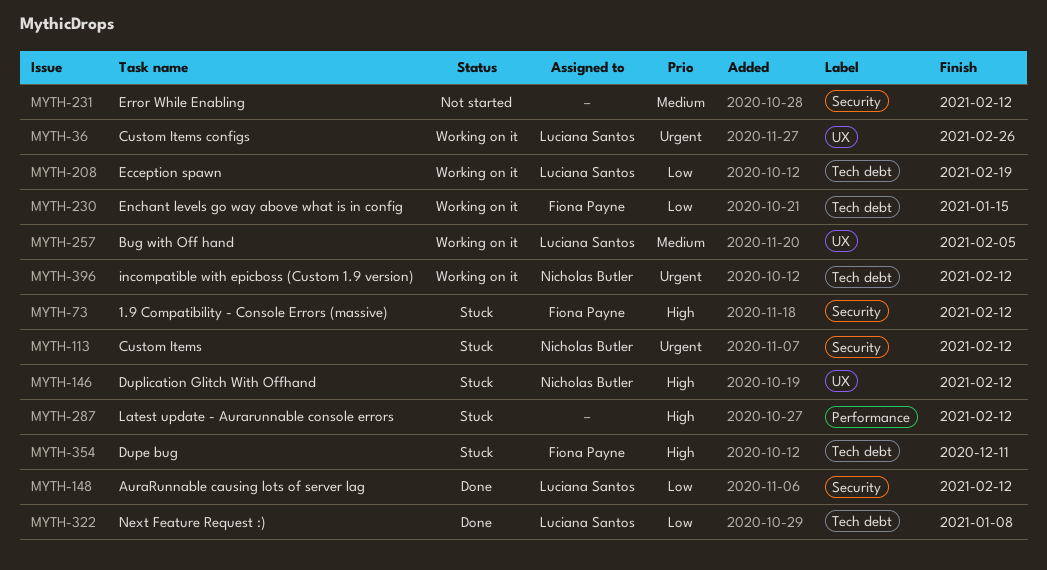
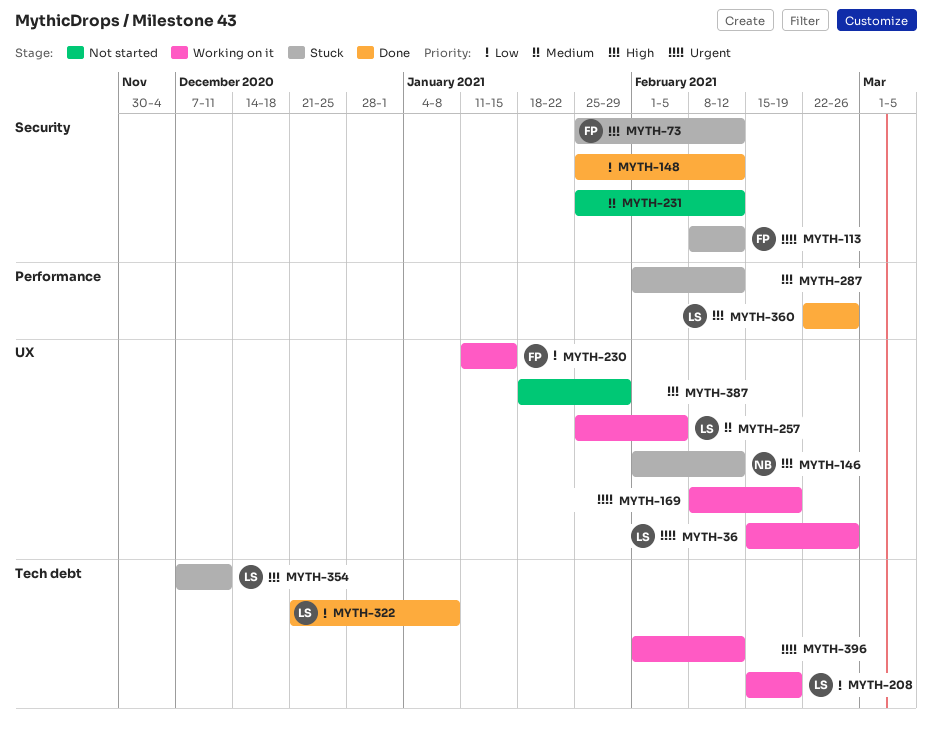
MYTH-113, owner: Nicholas Butler -> Fiona Payne
MYTH-148, owner: Luciana Santos -> none
MYTH-169: none -> present
MYTH-230, label: Tech debt -> UX
MYTH-354, owner: Fiona Payne -> Luciana Santos
MYTH-360: none -> present
MYTH-387: none -> present
MYTH-396, owner: Nicholas Butler -> none

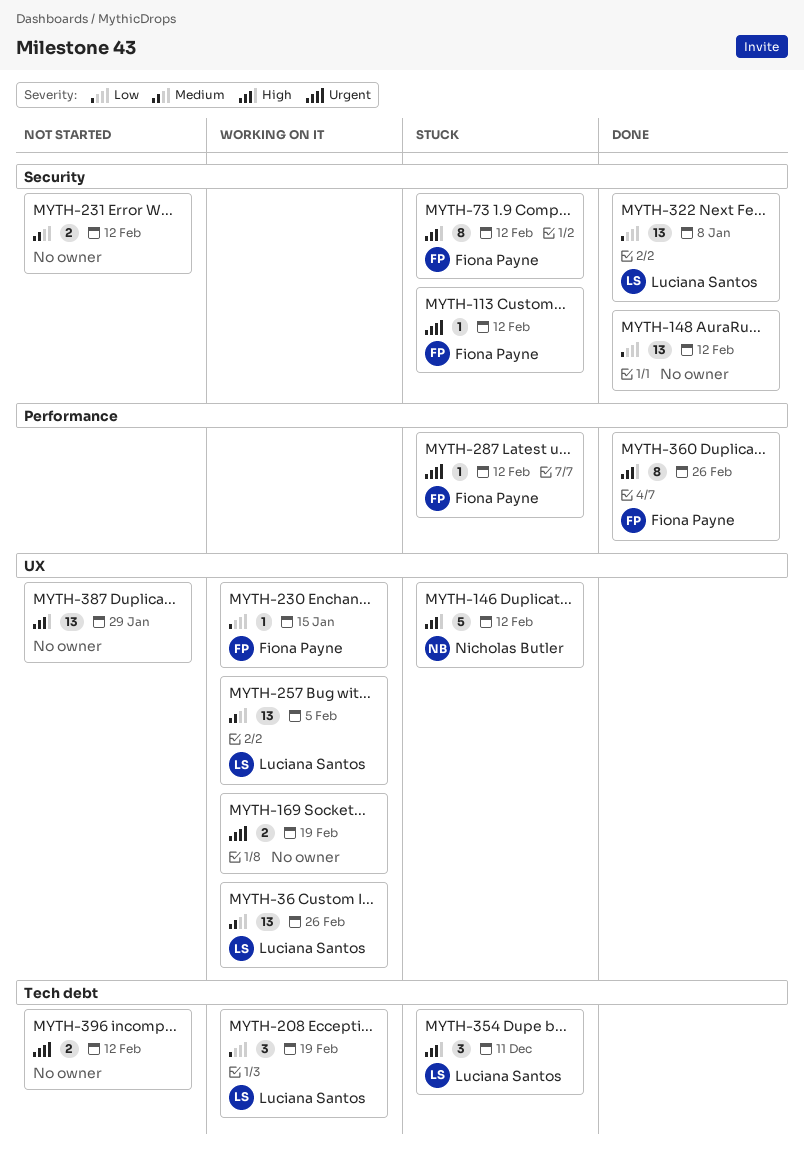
MYTH-36, priority: Urgent -> Medium
MYTH-287, owner: none -> Fiona Payne
MYTH-287, priority: High -> Urgent
MYTH-322, label: Tech debt -> Security
MYTH-360, owner: Luciana Santos -> Fiona Payne
MYTH-396, status: Working on it -> Not started

